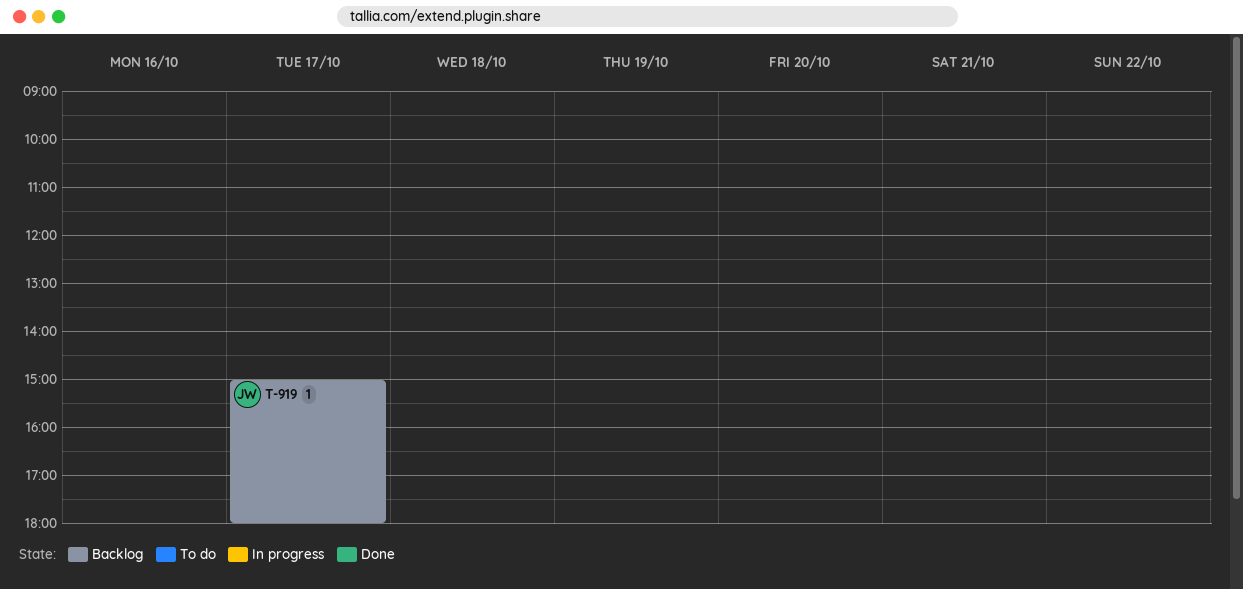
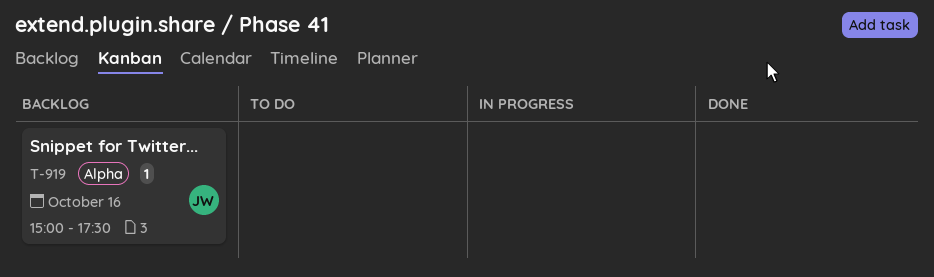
T-919, day: Oct 17 -> Oct 16
T-919, ends: 18:00 -> 17:30

